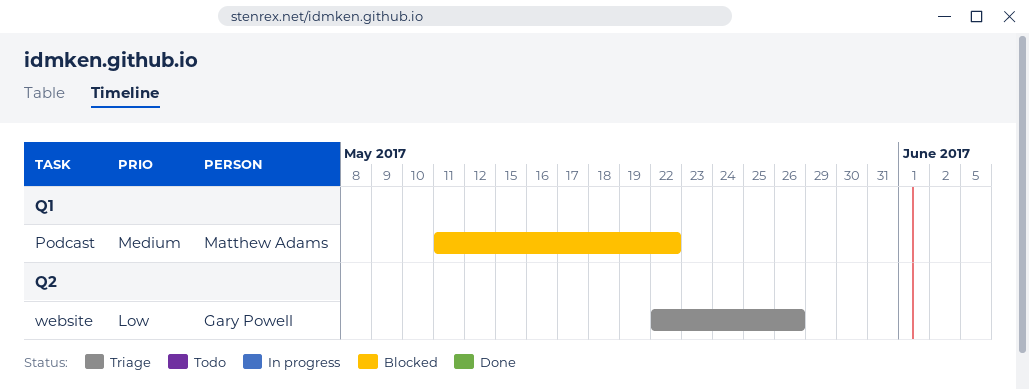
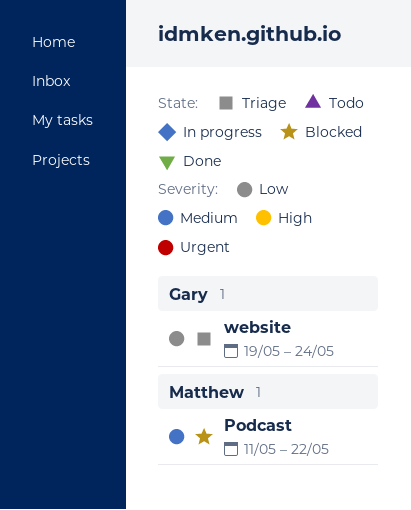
website, start: May 22 -> May 19
website, due: May 26 -> May 24

